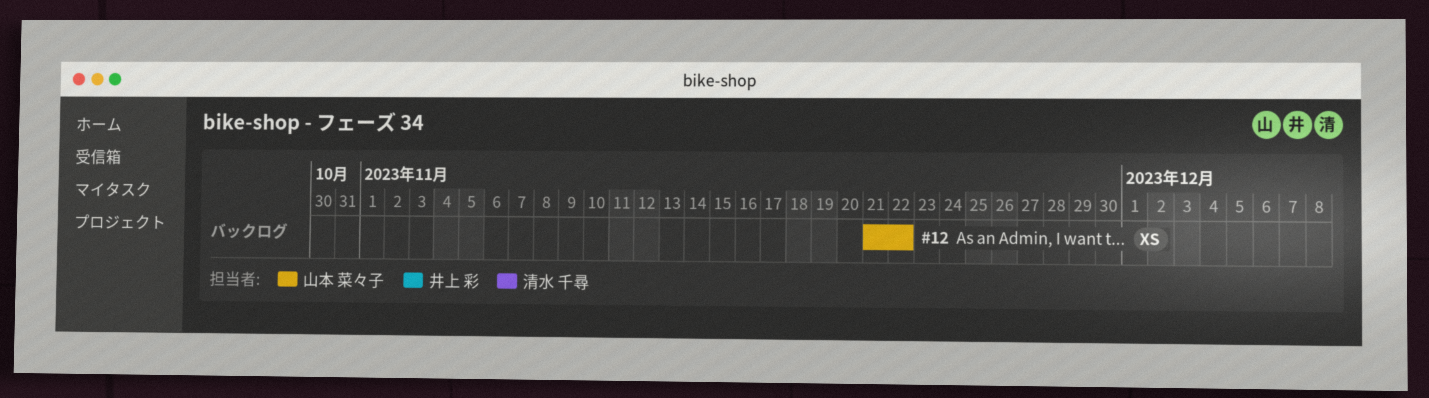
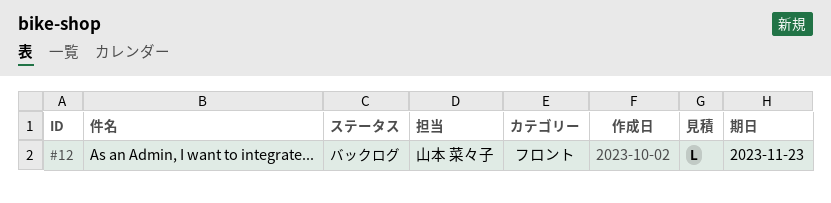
#12, estimate: XS -> L
#12, due: Nov 22 -> Nov 23

